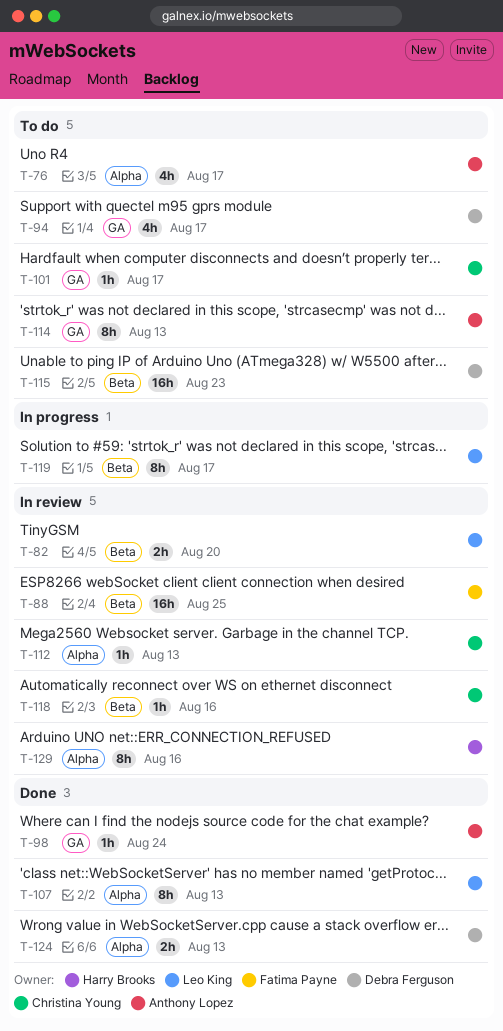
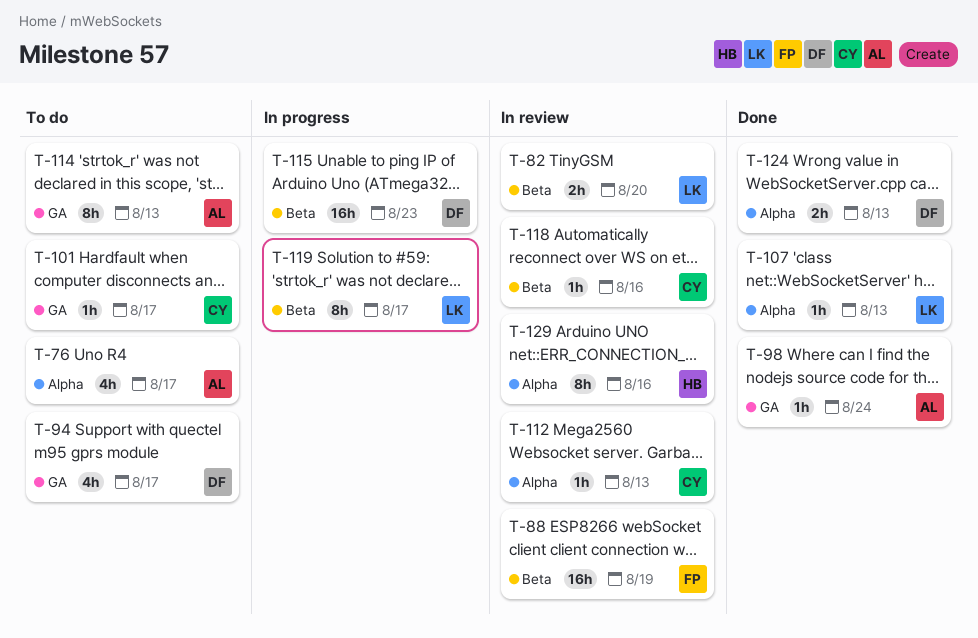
T-88, due: Aug 25 -> Aug 19
T-107, estimate: 8h -> 1h
T-115, status: To do -> In progress

